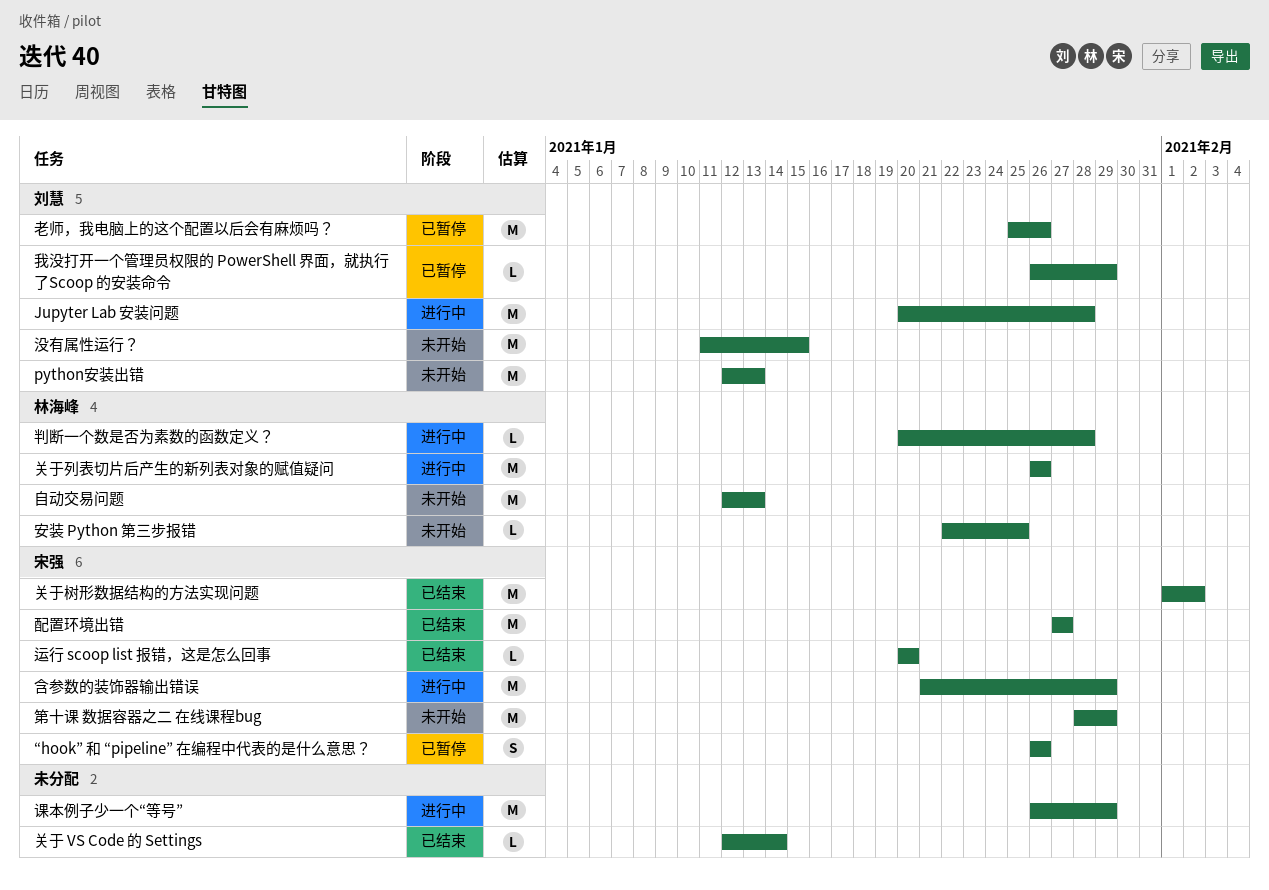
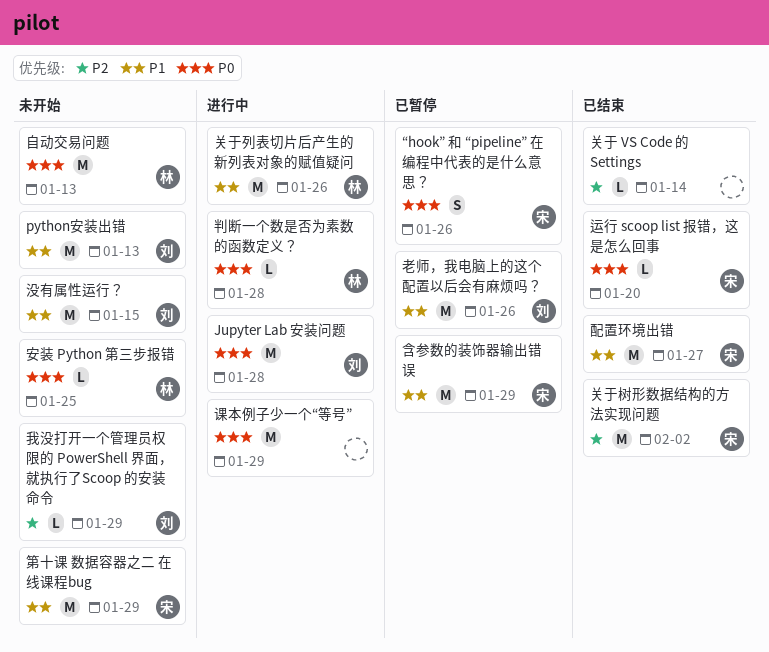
含参数的装饰器输出错误, status: 进行中 -> 已暂停
我没打开一个管理员权限的 PowerShell 界面，就执行了Scoop 的安装命令, status: 已暂停 -> 未开始

